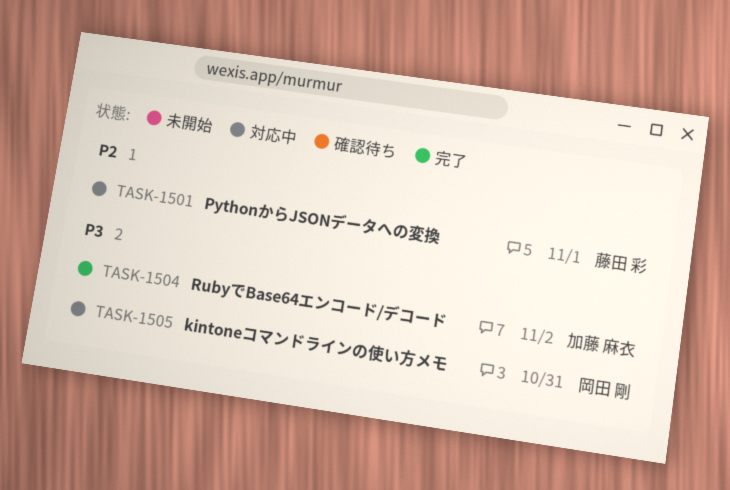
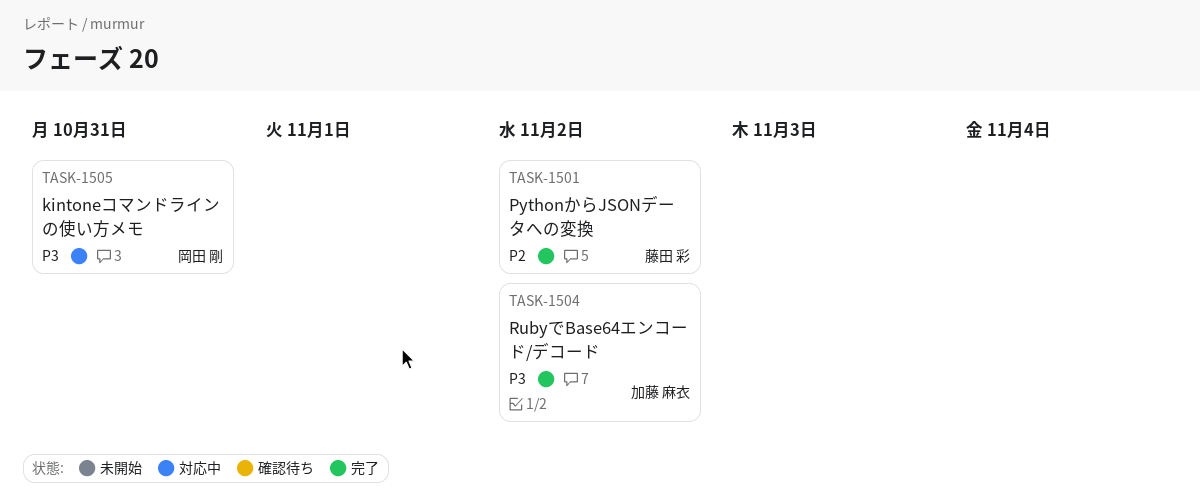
TASK-1501, status: 対応中 -> 完了
TASK-1501, due: Nov 1 -> Nov 2

